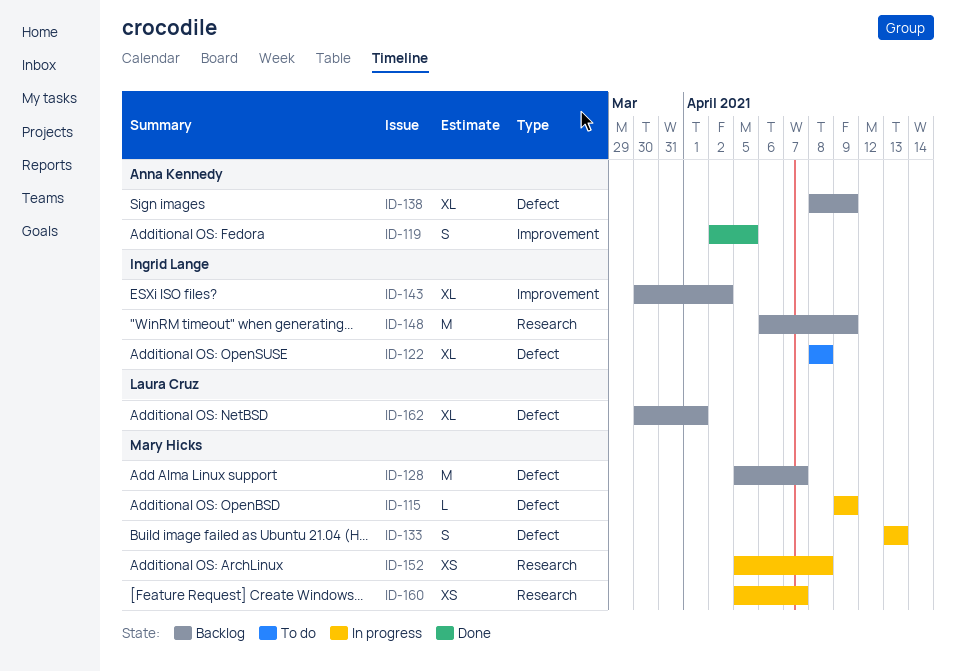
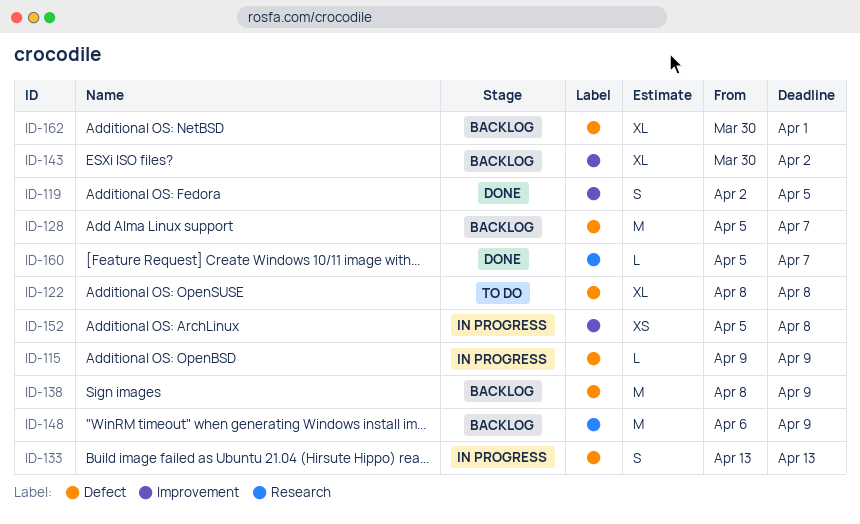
ID-138, estimate: XL -> M
ID-152, label: Research -> Improvement
ID-160, status: In progress -> Done
ID-160, estimate: XS -> L

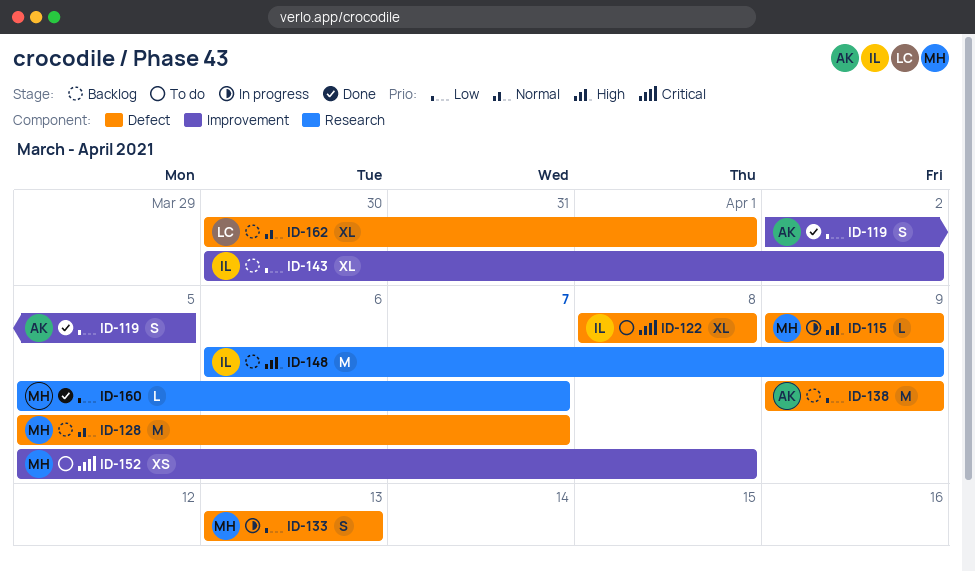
ID-138, start: Apr 8 -> Apr 9
ID-152, status: In progress -> To do

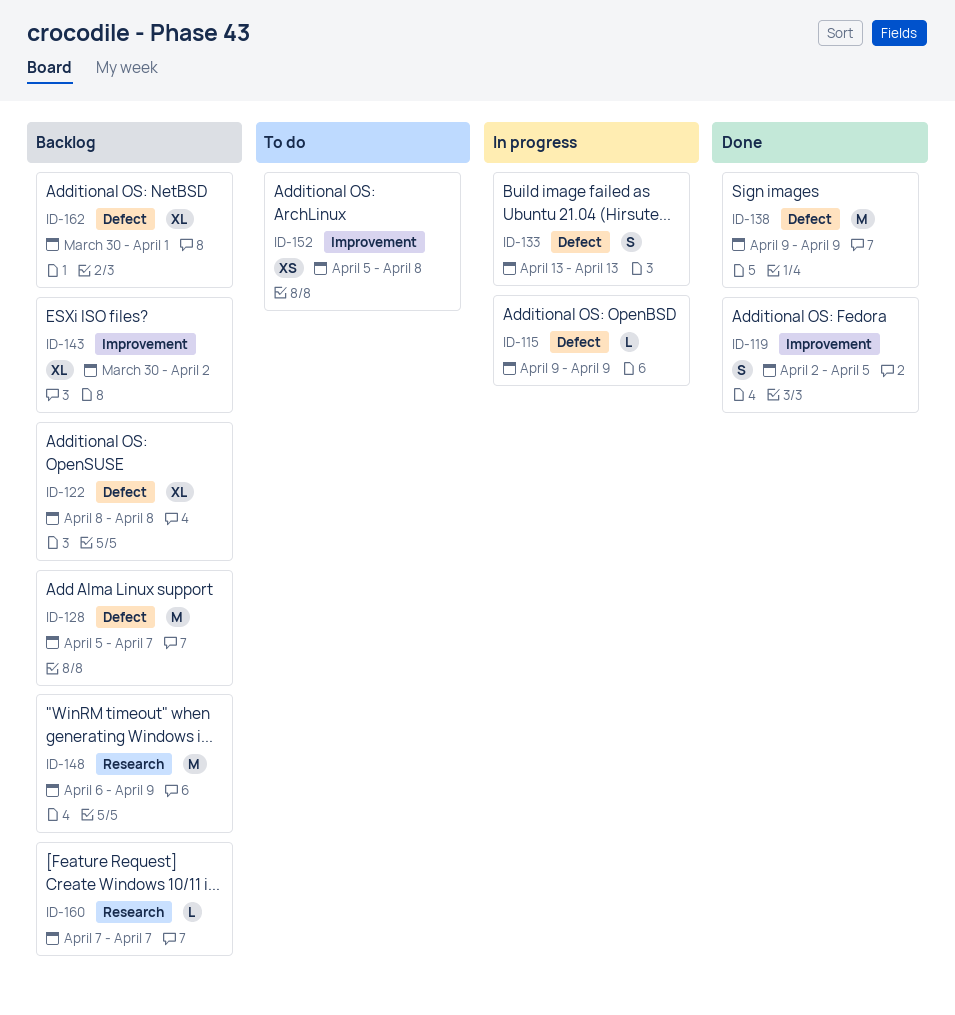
ID-122, status: To do -> Backlog
ID-138, status: Backlog -> Done
ID-160, status: Done -> Backlog
ID-160, start: Apr 5 -> Apr 7

